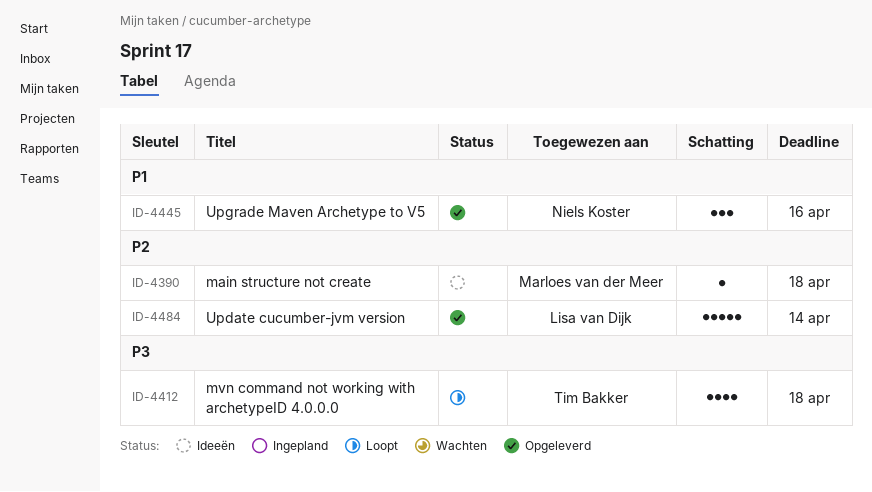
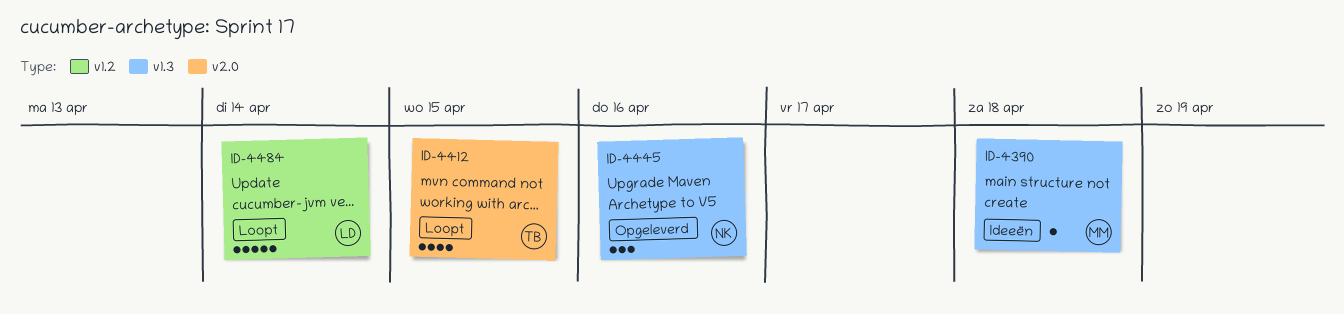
ID-4412, due: Apr 18 -> Apr 15
ID-4484, status: Opgeleverd -> Loopt

